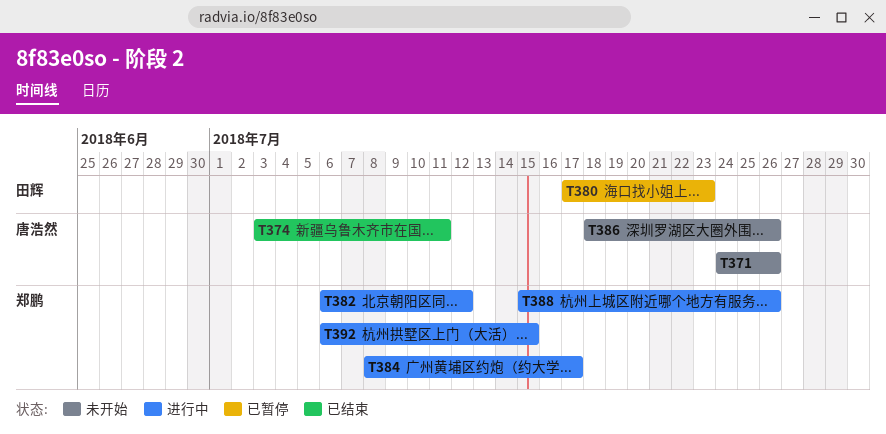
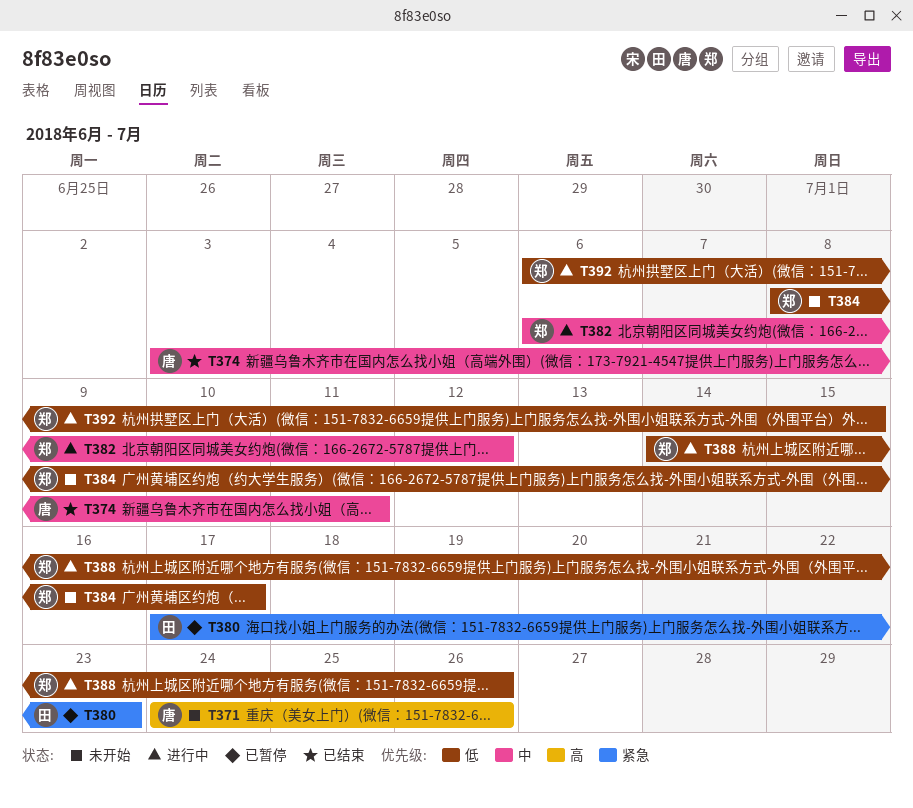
T384, status: 进行中 -> 未开始
T386: present -> none
T388, start: Jul 15 -> Jul 14

